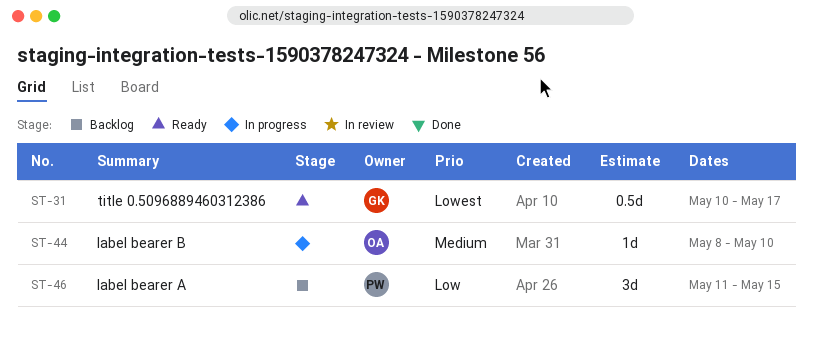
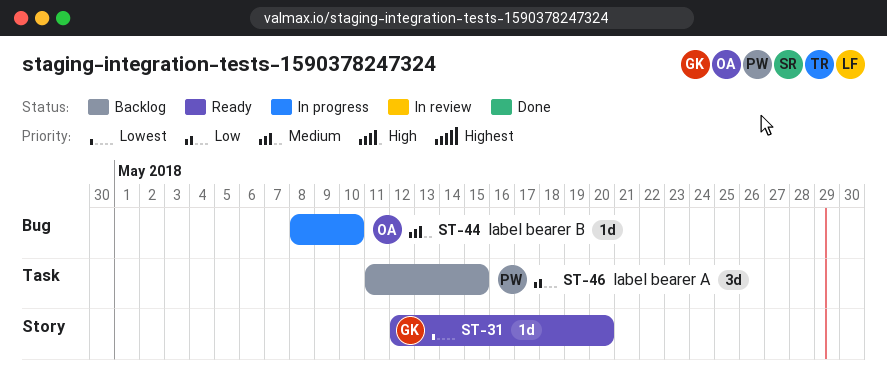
ST-31, estimate: 0.5d -> 1d
ST-31, start: May 10 -> May 12
ST-31, due: May 17 -> May 20

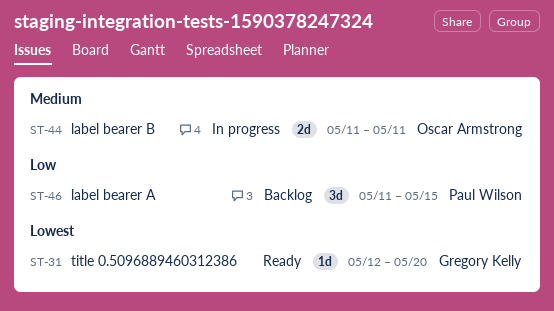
ST-44, estimate: 1d -> 2d
ST-44, start: May 8 -> May 11
ST-44, due: May 10 -> May 11

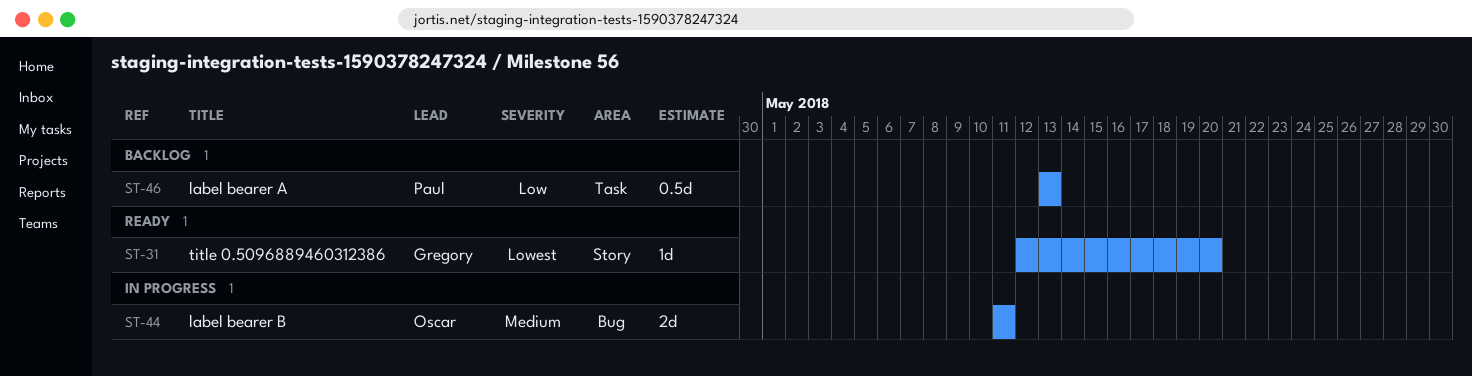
ST-46, estimate: 3d -> 0.5d
ST-46, start: May 11 -> May 13
ST-46, due: May 15 -> May 13

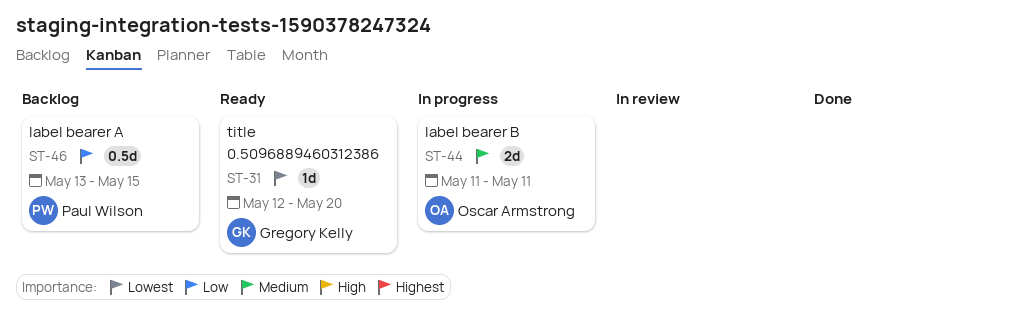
ST-46, due: May 13 -> May 15

